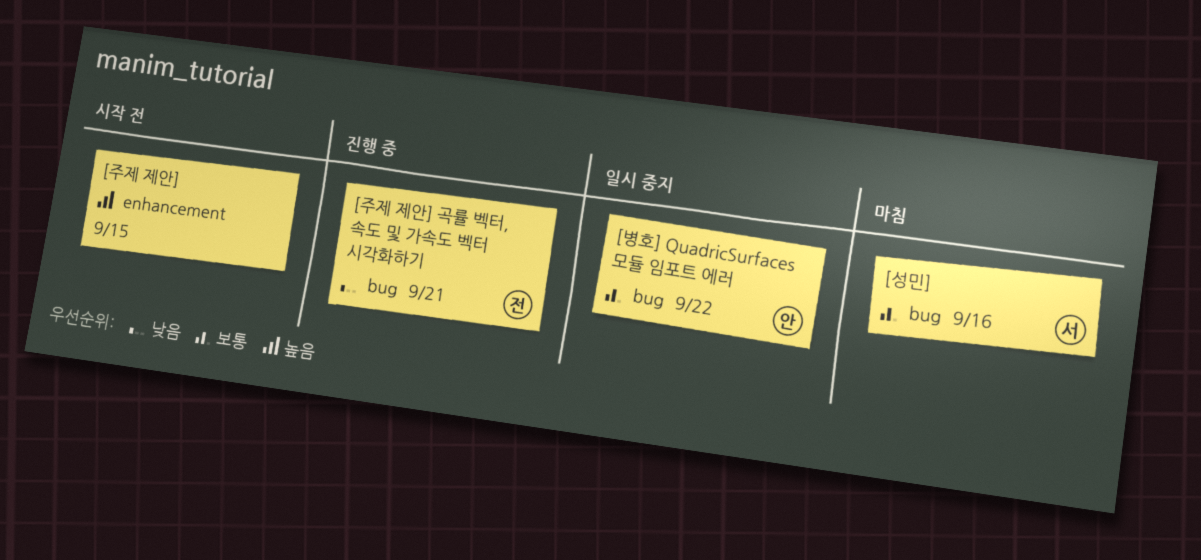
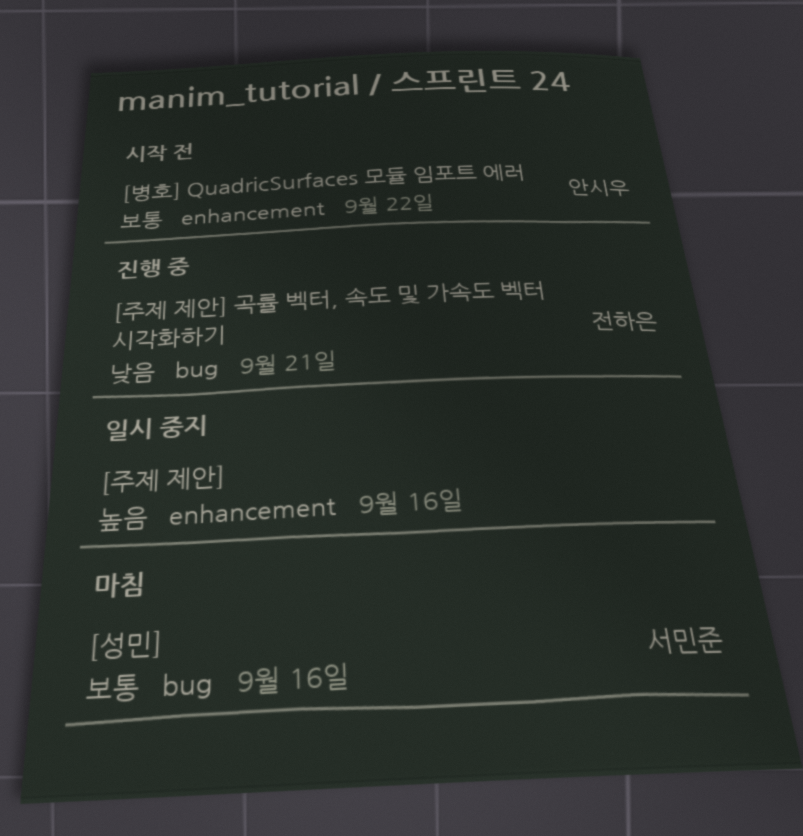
[병호] QuadricSurfaces 모듈 임포트 에러, status: 일시 중지 -> 시작 전
[병호] QuadricSurfaces 모듈 임포트 에러, label: bug -> enhancement
[주제 제안], status: 시작 전 -> 일시 중지
[주제 제안], due: Sep 15 -> Sep 16

